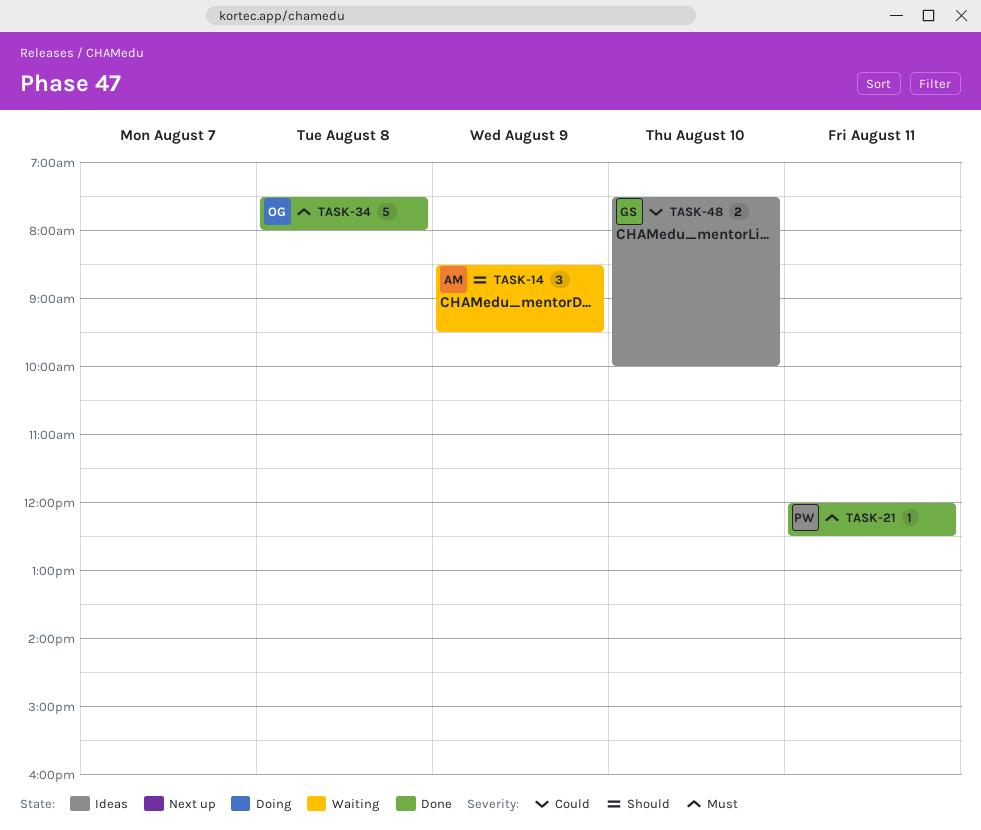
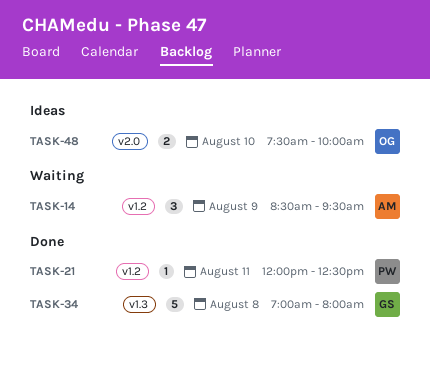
TASK-34, owner: OG -> GS
TASK-34, begins: 07:30 -> 07:00
TASK-48, owner: GS -> OG

